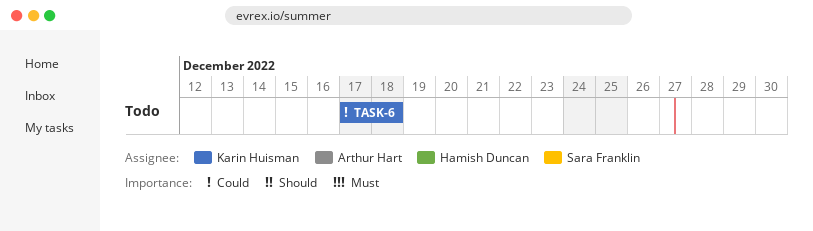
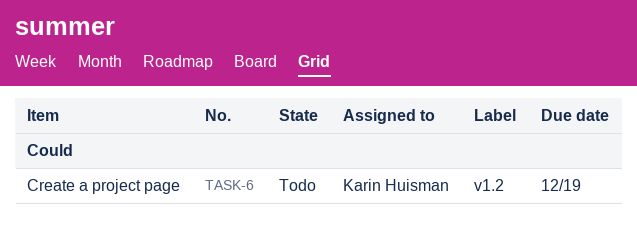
TASK-6, due: Dec 18 -> Dec 19

